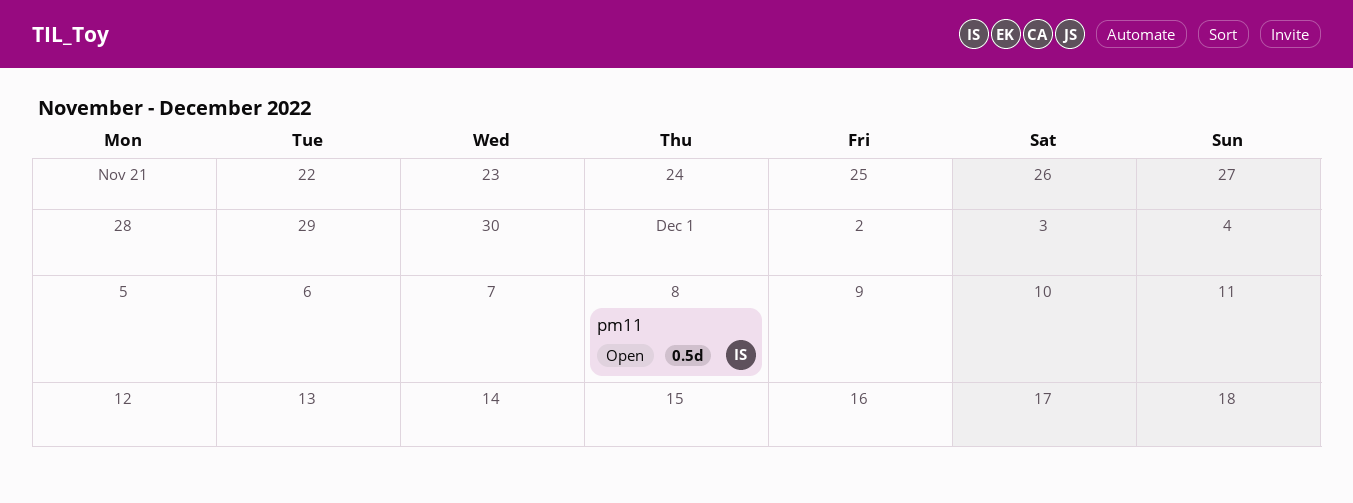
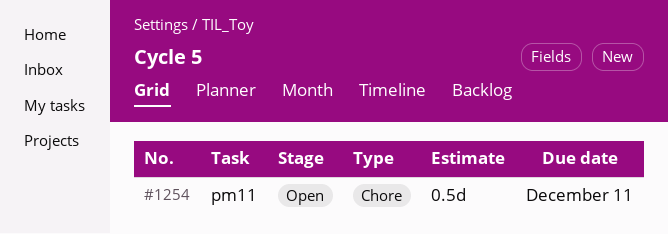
pm11, due: Dec 8 -> Dec 11

